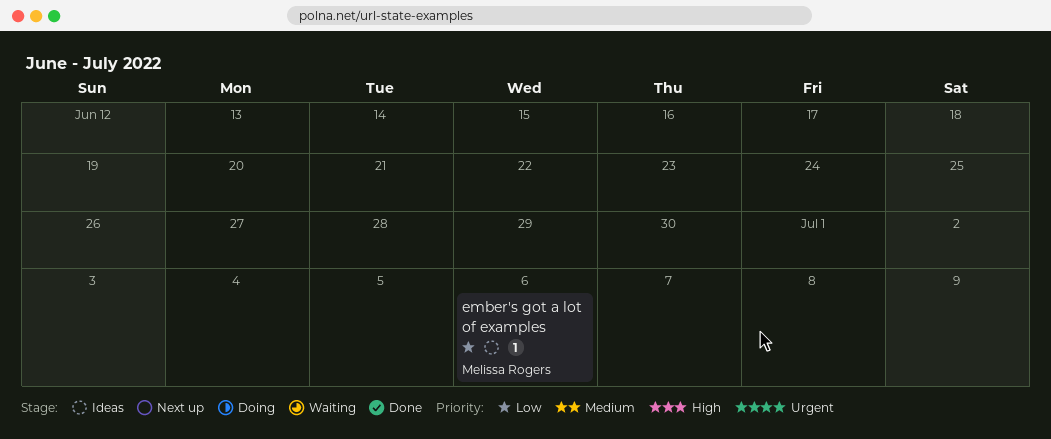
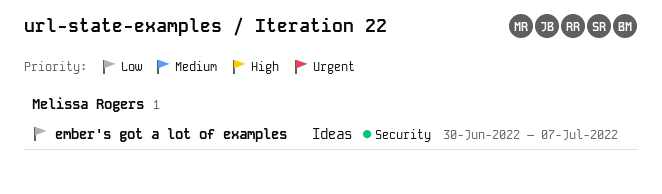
ember's got a lot of examples, due: Jul 6 -> Jul 7

